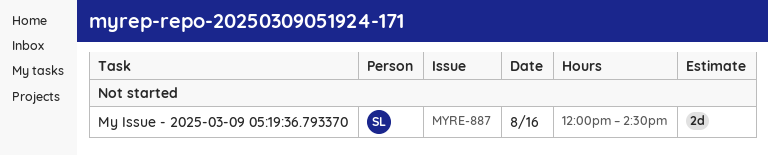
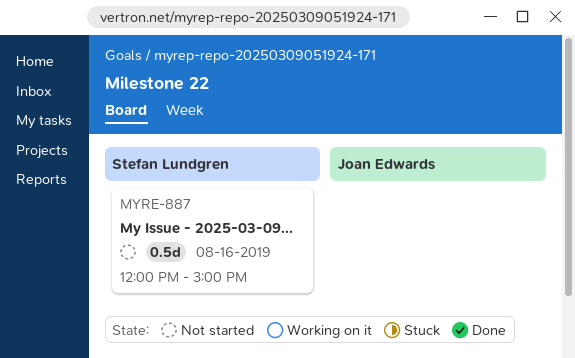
MYRE-887, estimate: 2d -> 0.5d
MYRE-887, ends: 14:30 -> 15:00

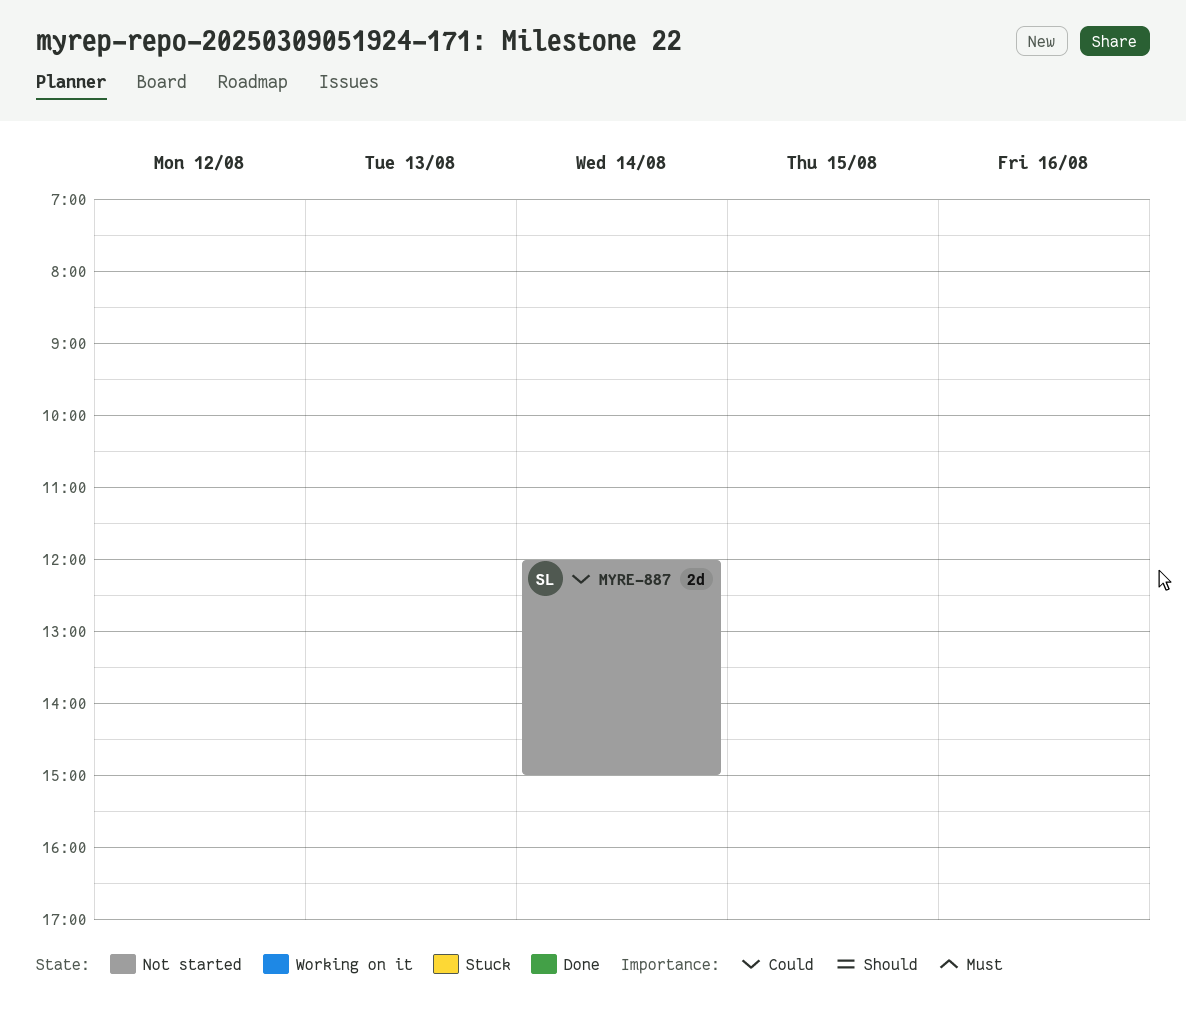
MYRE-887, estimate: 0.5d -> 2d
MYRE-887, day: Aug 16 -> Aug 14

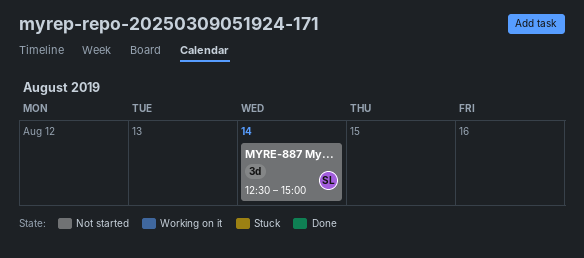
MYRE-887, estimate: 2d -> 3d
MYRE-887, begins: 12:00 -> 12:30

